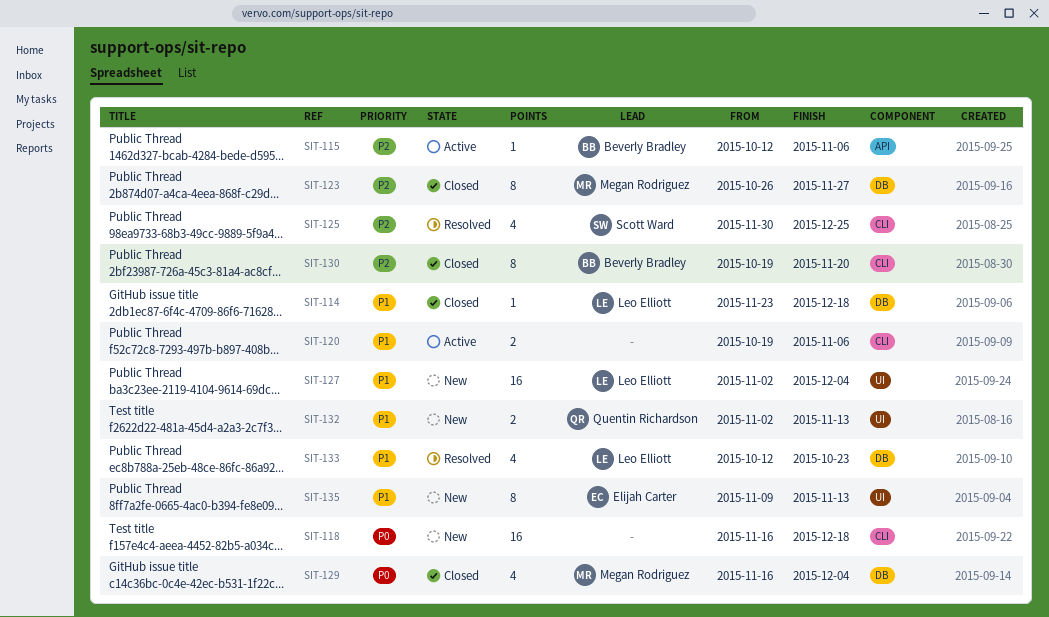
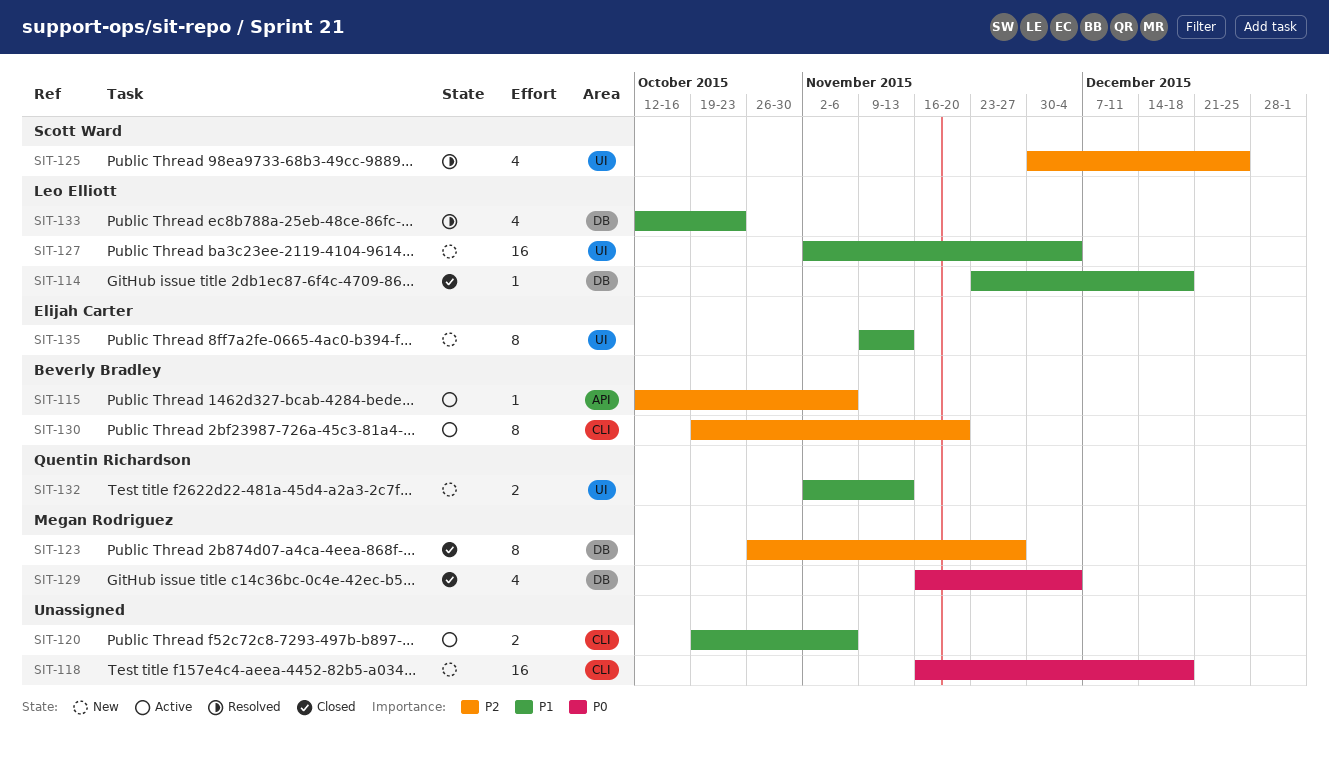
SIT-125, label: CLI -> UI
SIT-130, status: Closed -> Active

